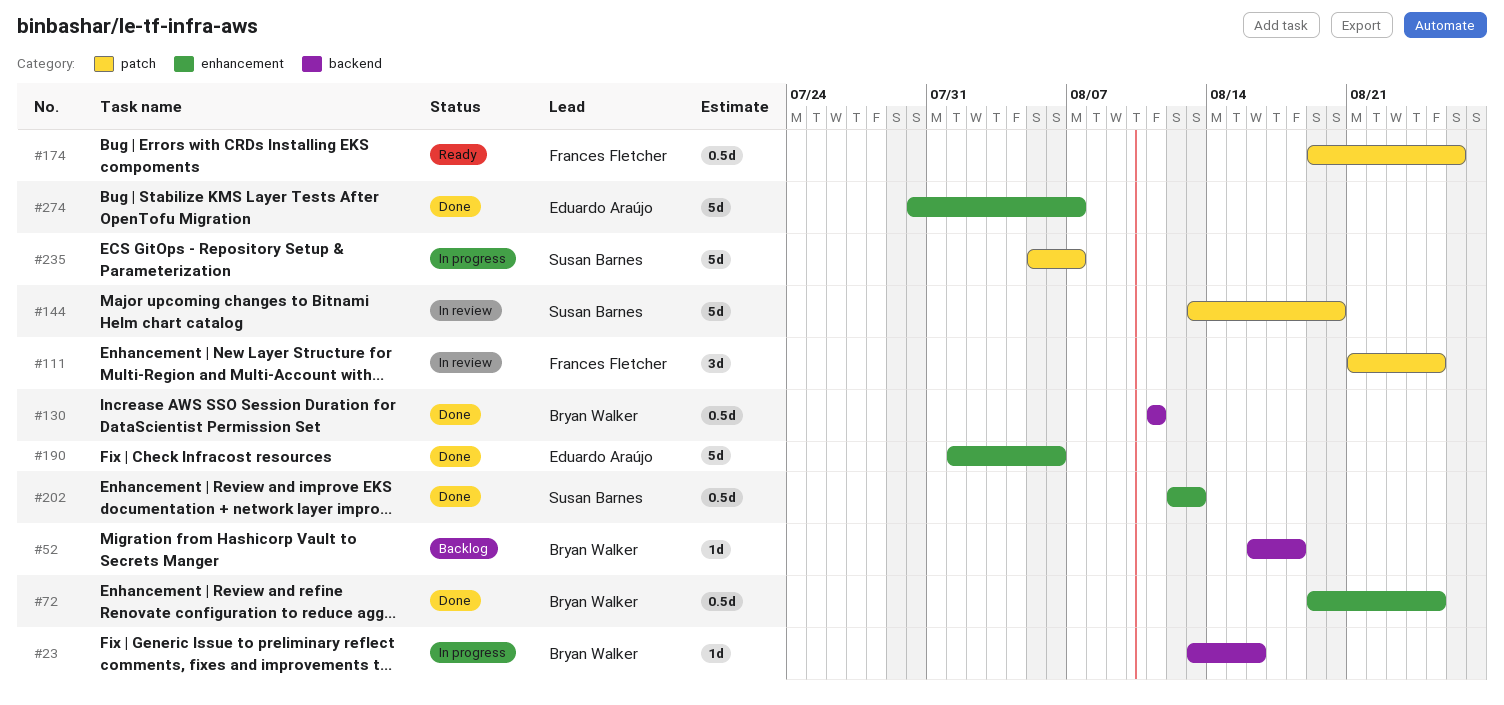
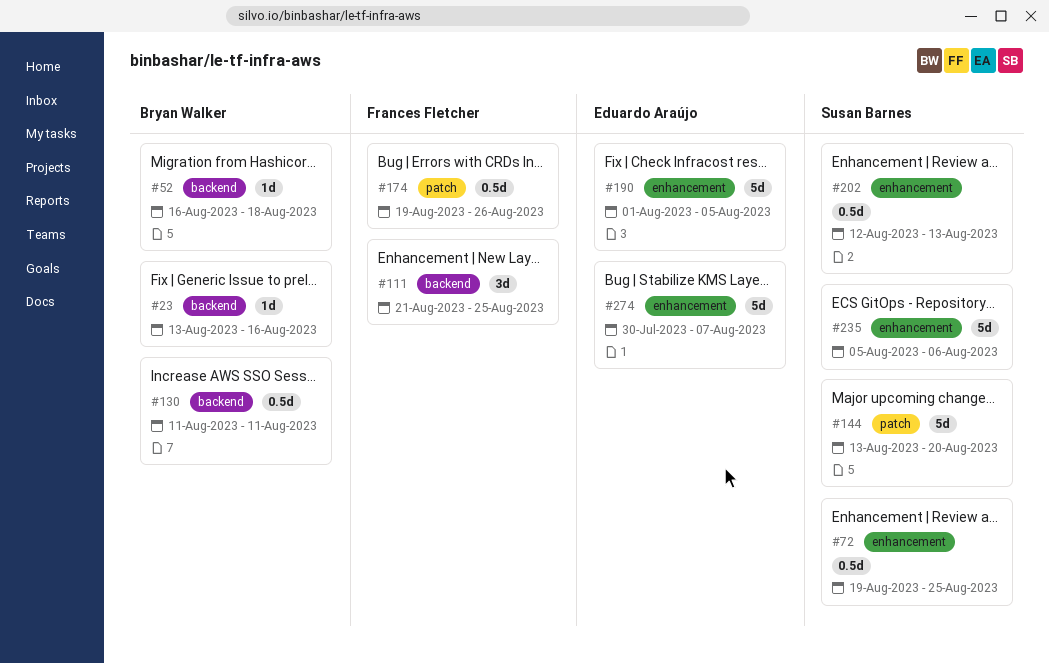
#72, owner: Bryan Walker -> Susan Barnes
#111, label: patch -> backend
#190, due: Aug 6 -> Aug 5
#235, label: patch -> enhancement
#235, due: Aug 7 -> Aug 6

